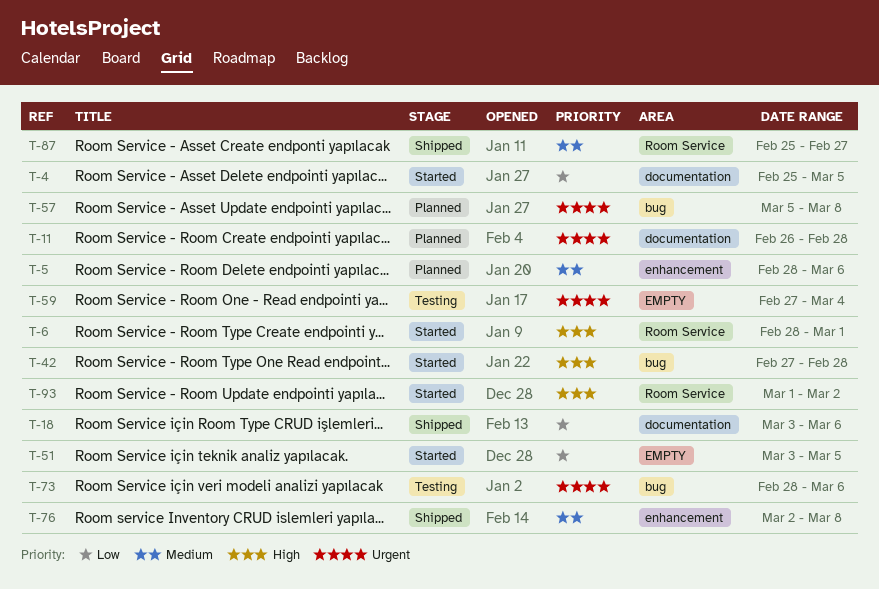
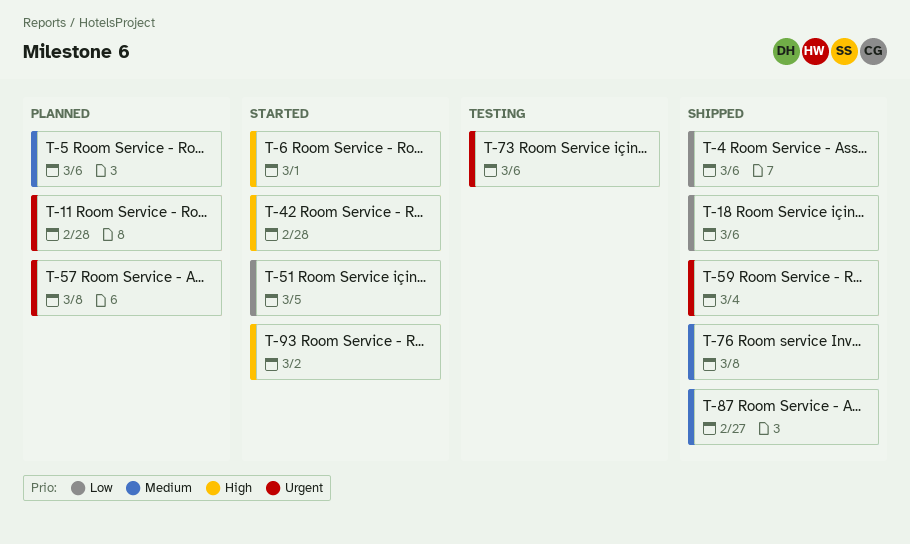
T-4, status: Started -> Shipped
T-4, due: Mar 5 -> Mar 6
T-59, status: Testing -> Shipped

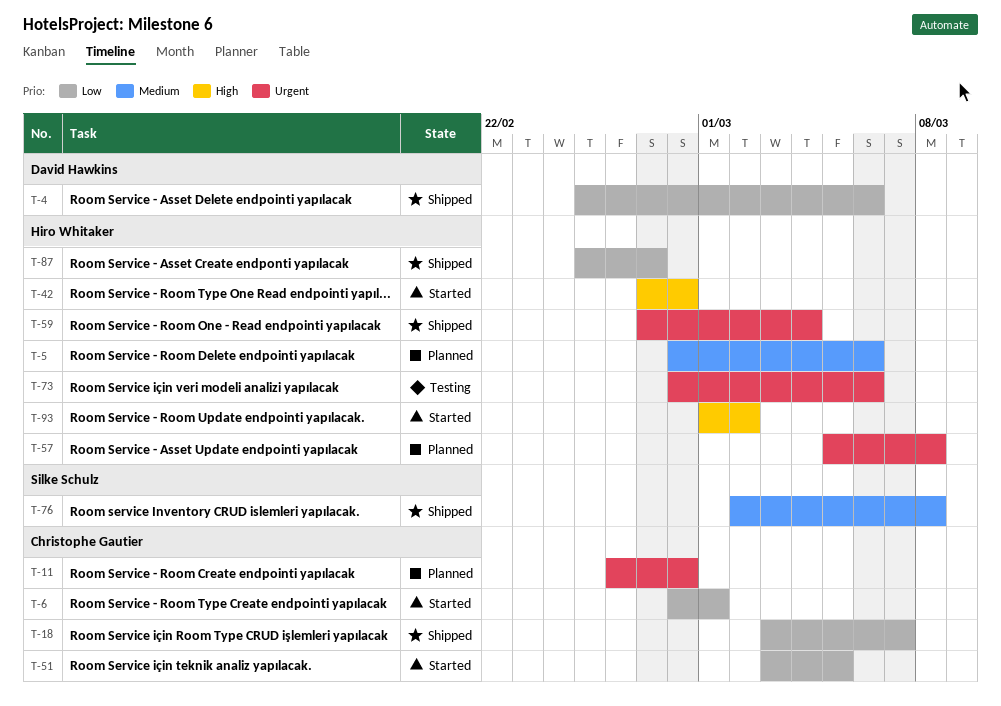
T-6, priority: High -> Low
T-18, due: Mar 6 -> Mar 7
T-87, priority: Medium -> Low

